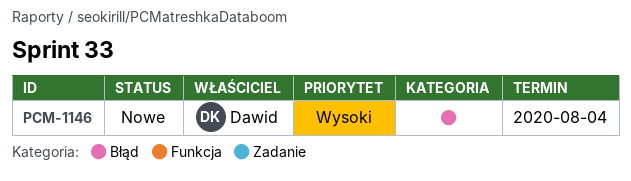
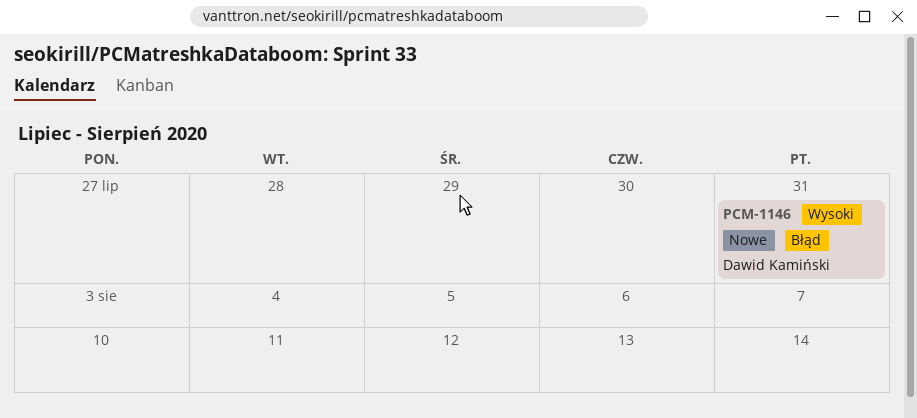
PCM-1146, due: Aug 4 -> Jul 31

